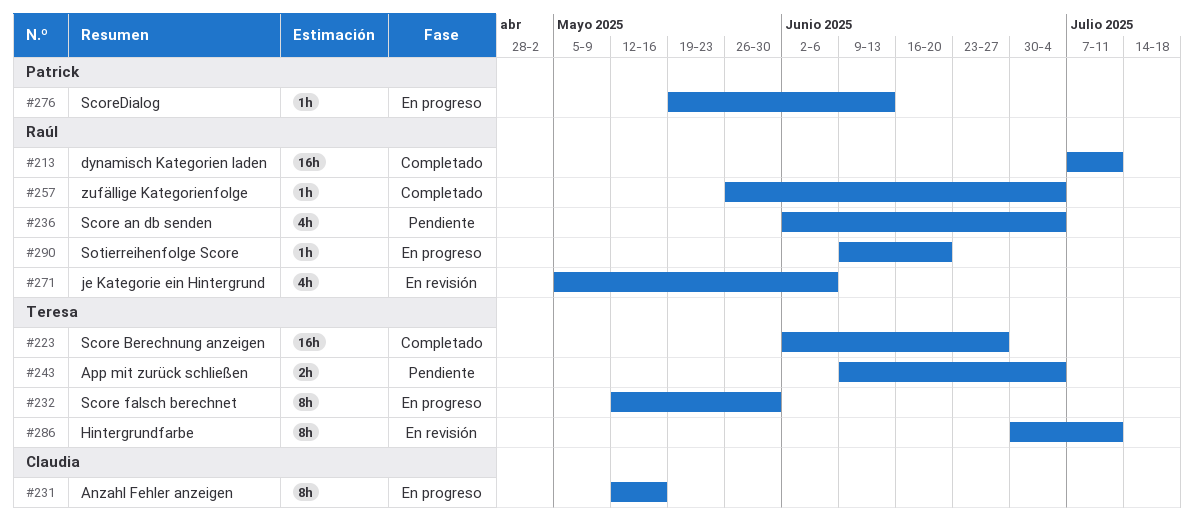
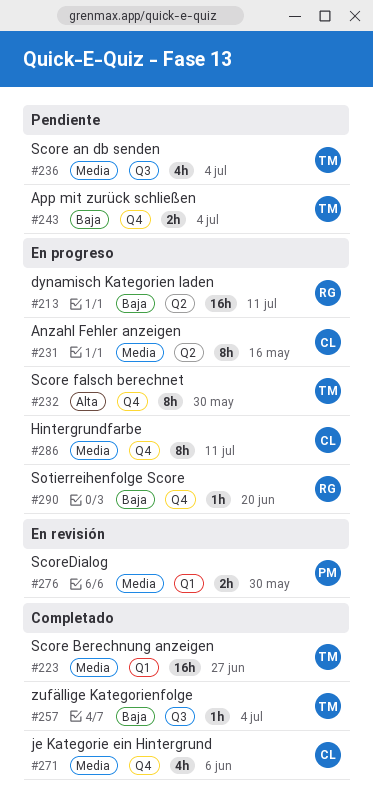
#213, status: Completado -> En progreso
#236, owner: Raúl -> Teresa
#257, owner: Raúl -> Teresa
#271, status: En revisión -> Completado
#271, owner: Raúl -> Claudia
#276, status: En progreso -> En revisión
#276, estimate: 1h -> 2h
#276, due: Jun 13 -> May 30
#286, status: En revisión -> En progreso
#286, owner: Teresa -> Claudia

